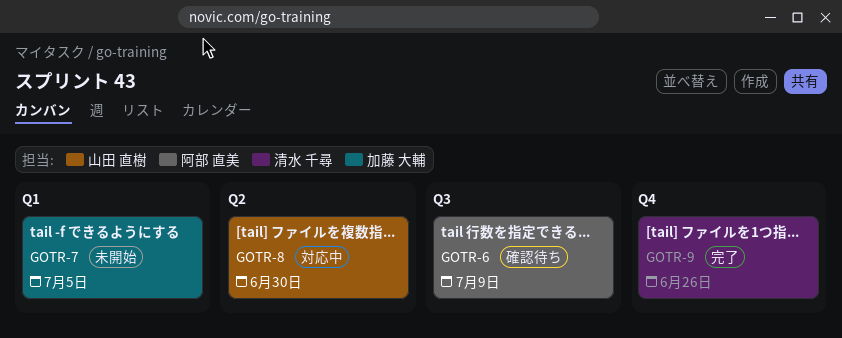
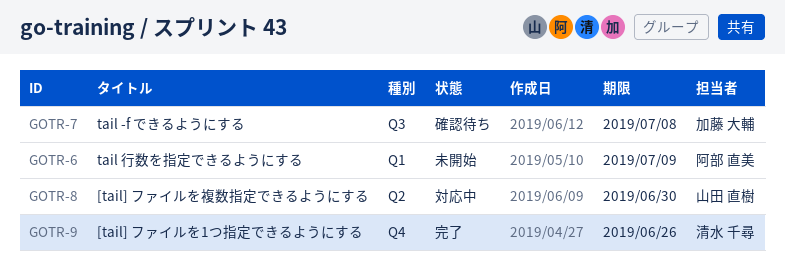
GOTR-6, status: 確認待ち -> 未開始
GOTR-6, label: Q3 -> Q1
GOTR-7, status: 未開始 -> 確認待ち
GOTR-7, label: Q1 -> Q3
GOTR-7, due: Jul 5 -> Jul 8

